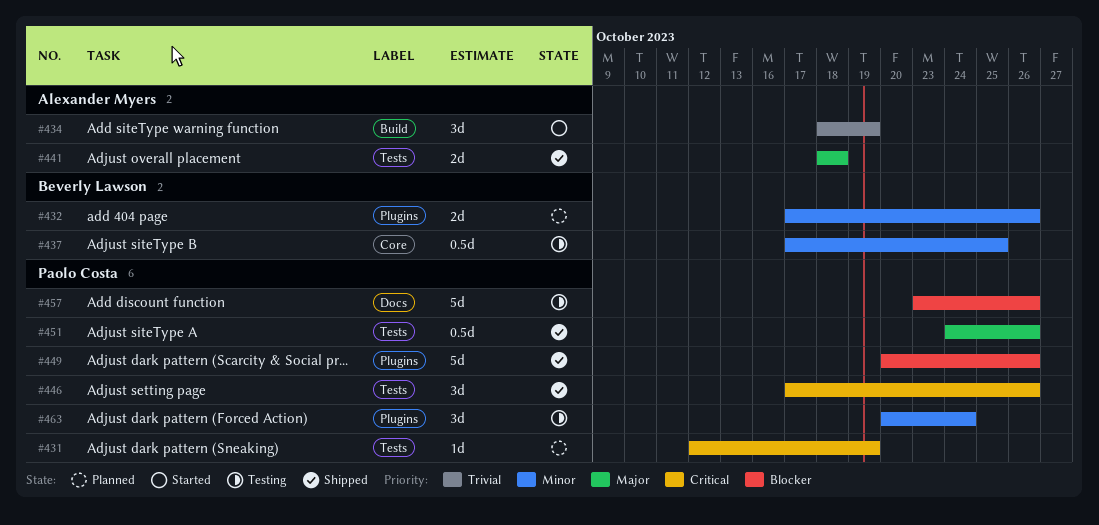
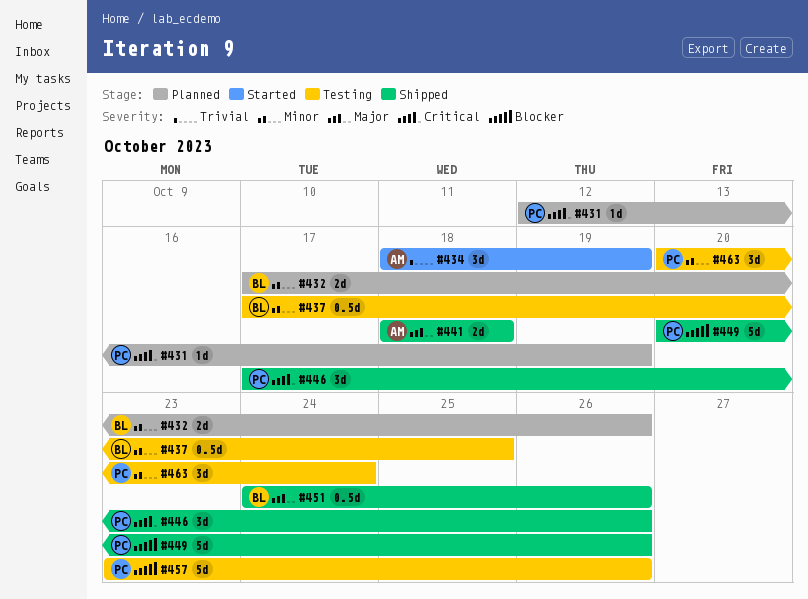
#451, owner: Paolo Costa -> Beverly Lawson

